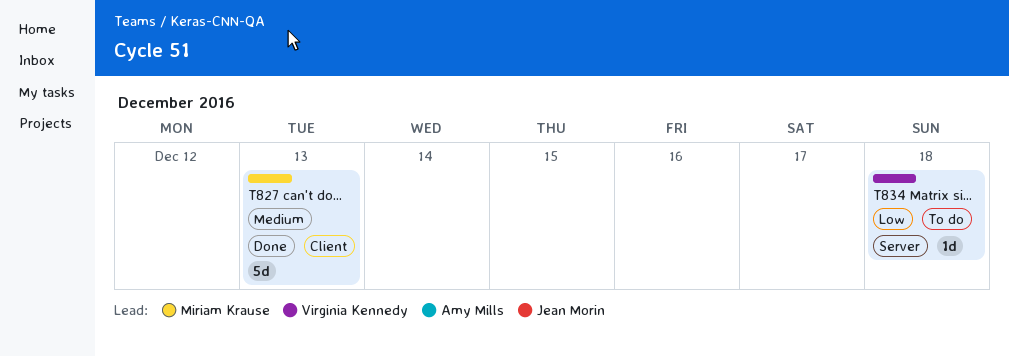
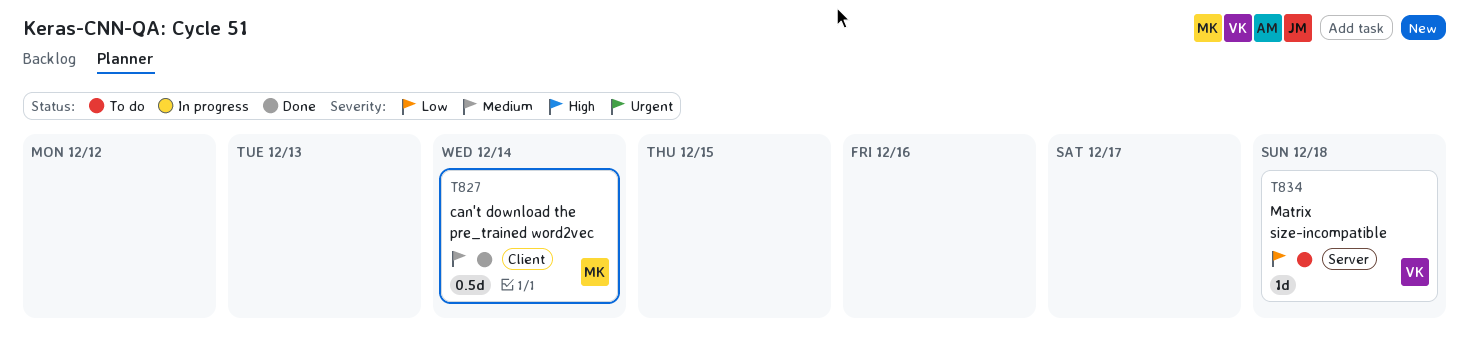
T827, estimate: 5d -> 0.5d
T827, due: Dec 13 -> Dec 14

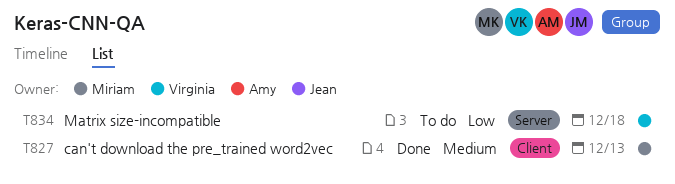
T827, due: Dec 14 -> Dec 13

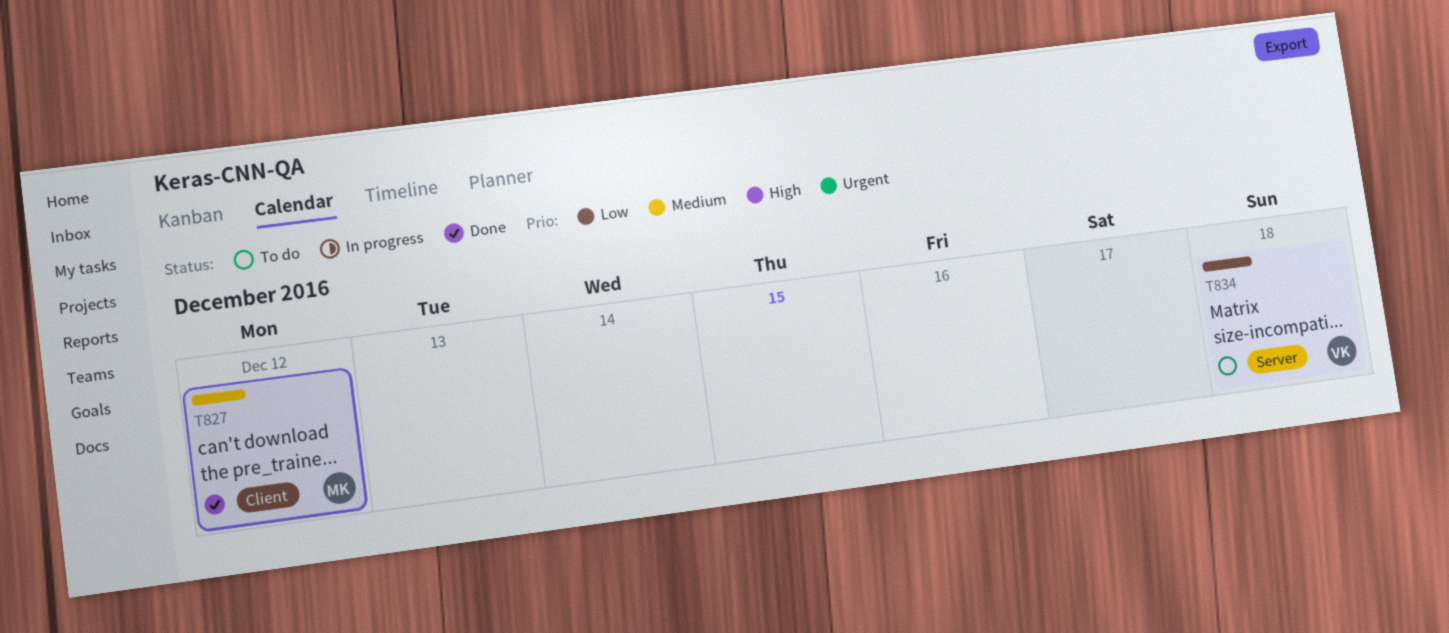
T827, due: Dec 13 -> Dec 12

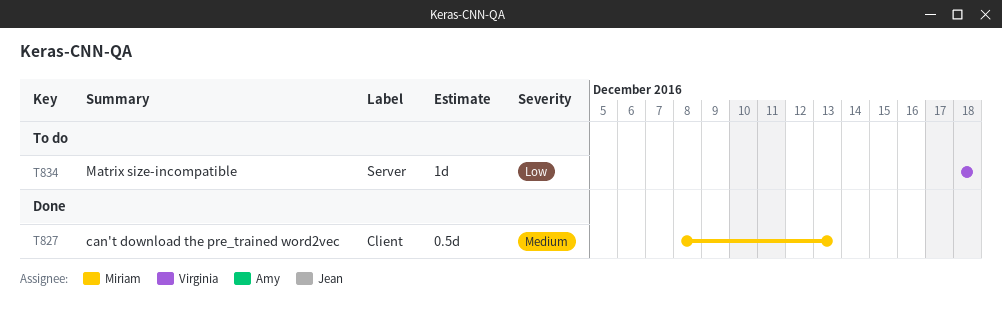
T827, due: Dec 12 -> Dec 13

